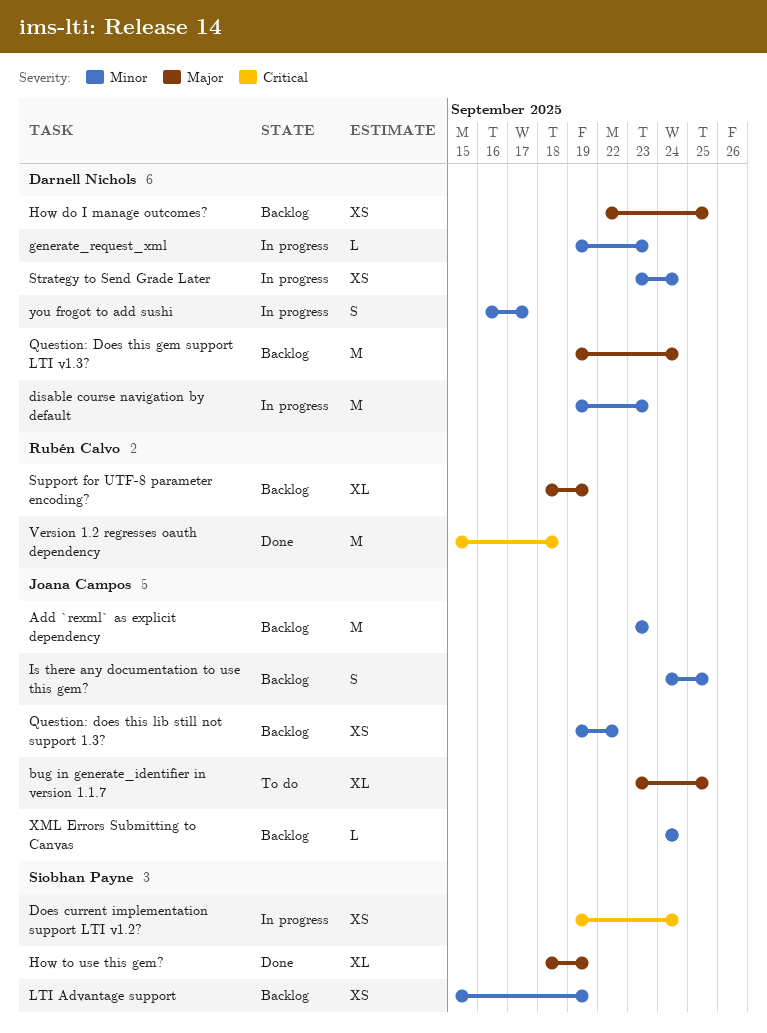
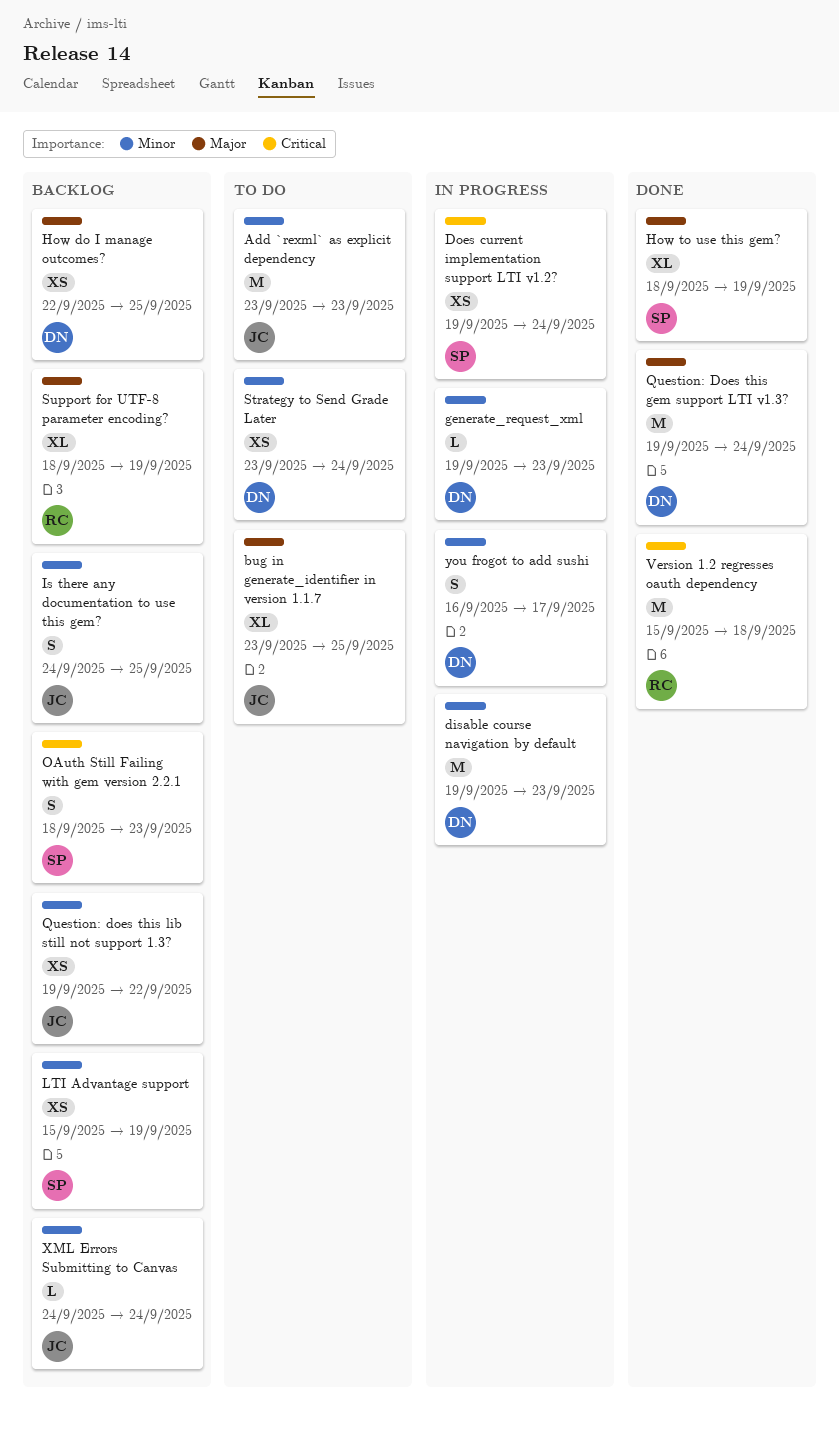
Add `rexml` as explicit dependency, status: Backlog -> To do
OAuth Still Failing with gem version 2.2.1: none -> present
Question: Does this gem support LTI v1.3?, status: Backlog -> Done
Strategy to Send Grade Later, status: In progress -> To do

